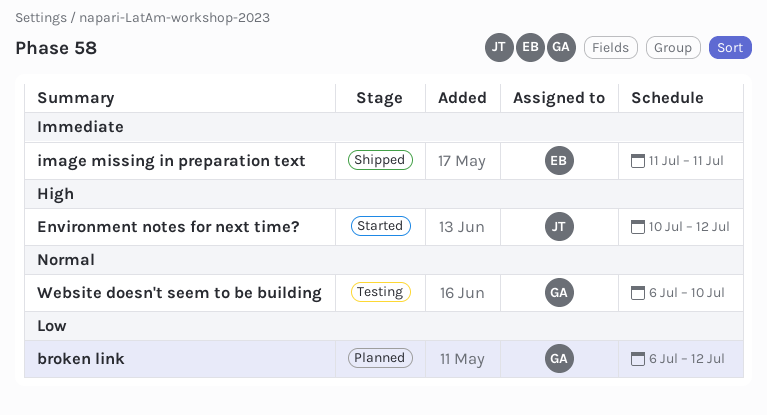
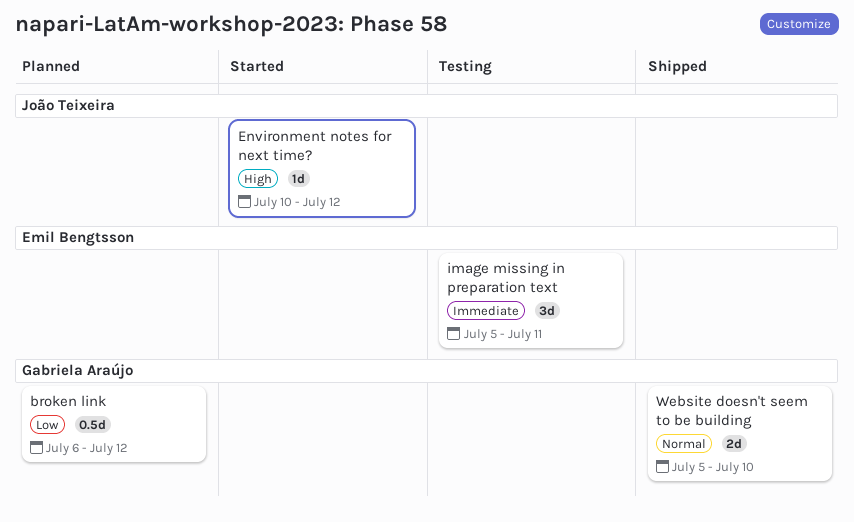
image missing in preparation text, status: Shipped -> Testing
image missing in preparation text, start: Jul 11 -> Jul 5
Website doesn't seem to be building, status: Testing -> Shipped
Website doesn't seem to be building, start: Jul 6 -> Jul 5

